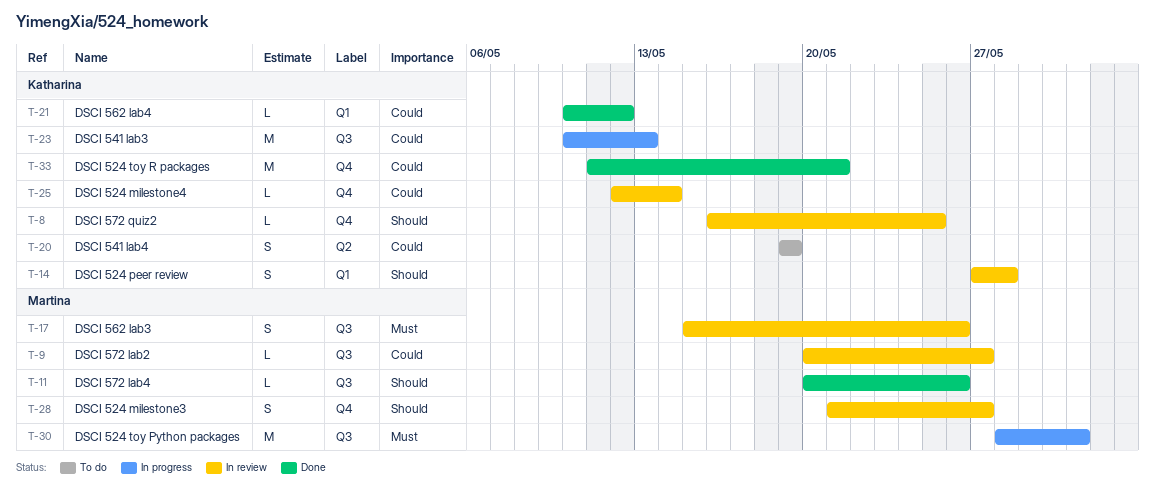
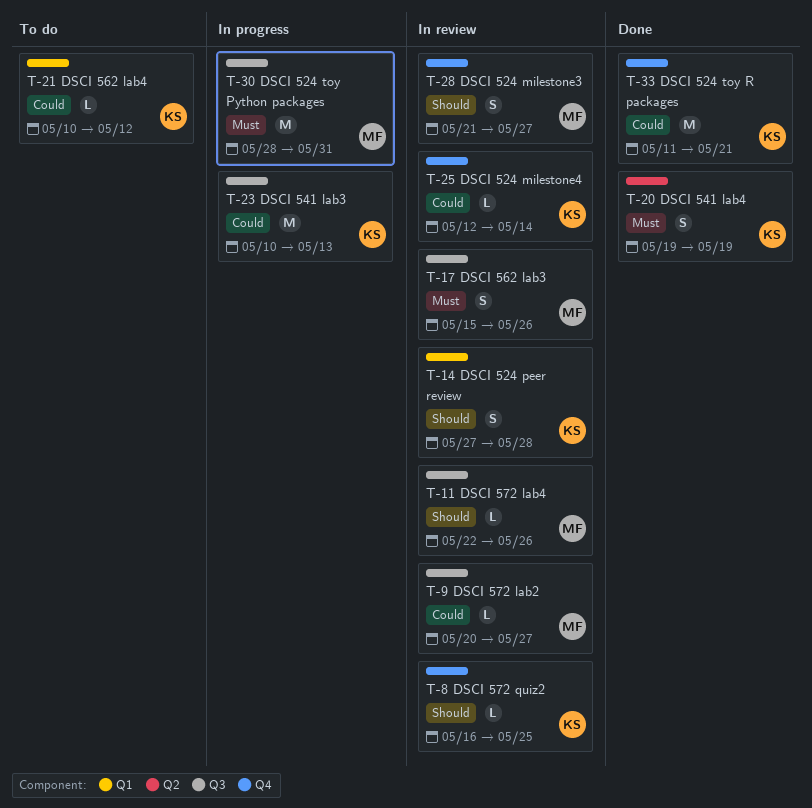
T-11, status: Done -> In review
T-11, start: May 20 -> May 22
T-20, status: To do -> Done
T-20, priority: Could -> Must
T-21, status: Done -> To do

